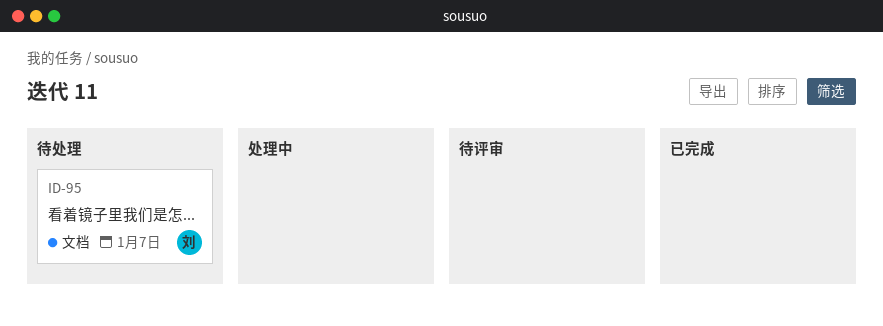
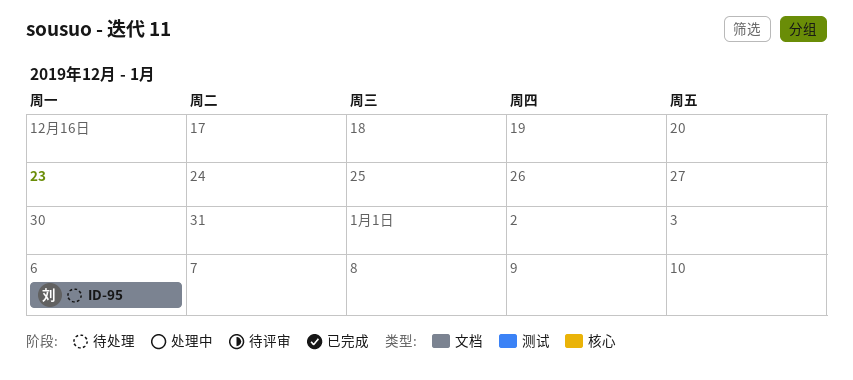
ID-95, due: Jan 7 -> Jan 6

